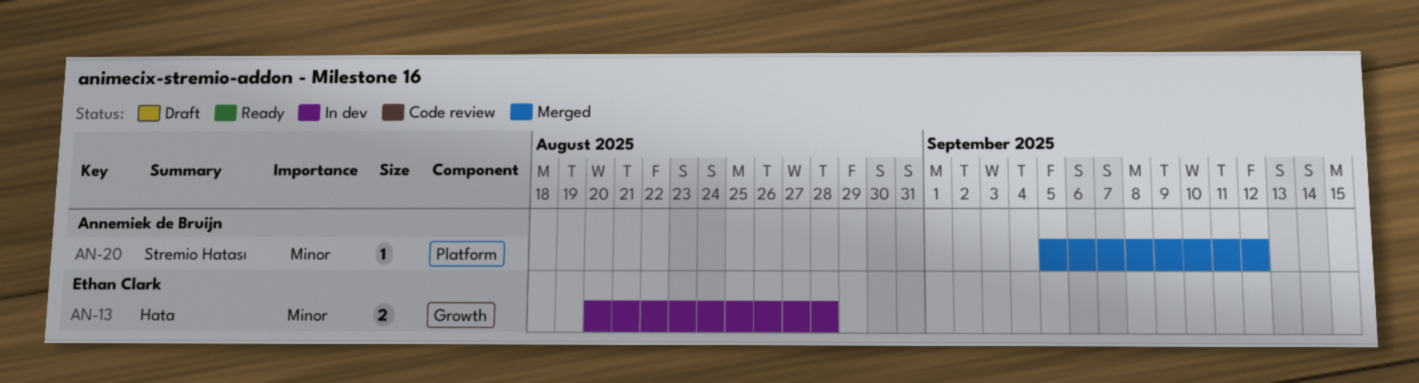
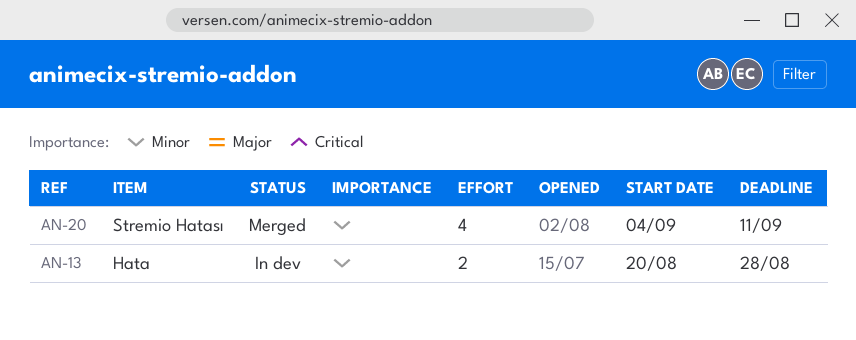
AN-20, estimate: 1 -> 4
AN-20, start: Sep 5 -> Sep 4
AN-20, due: Sep 12 -> Sep 11

